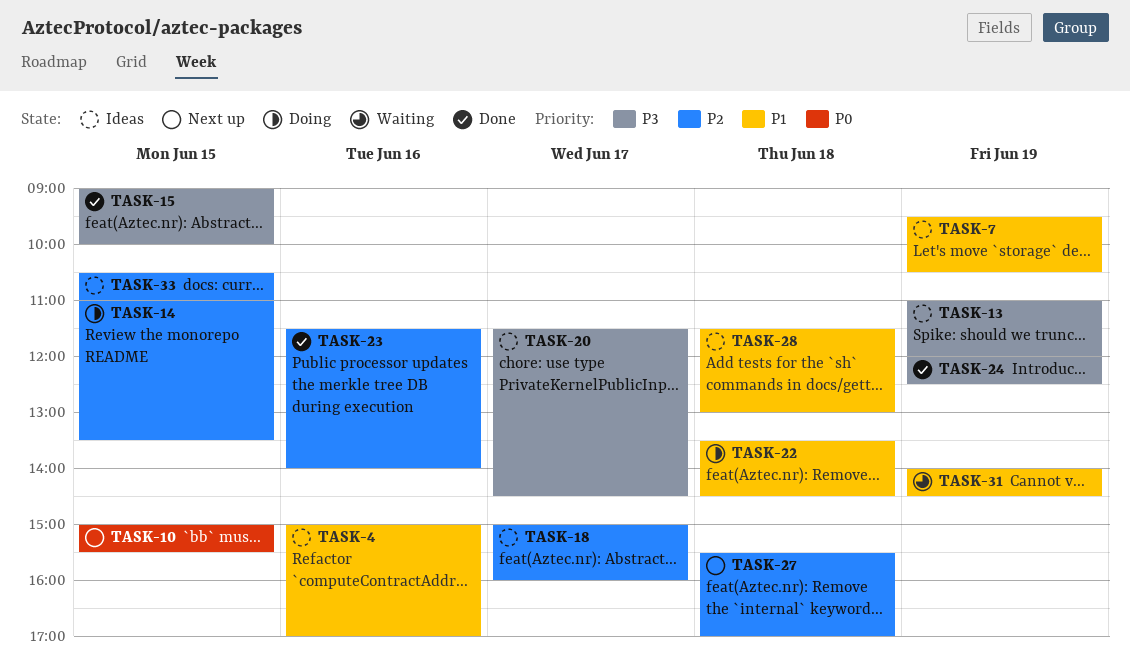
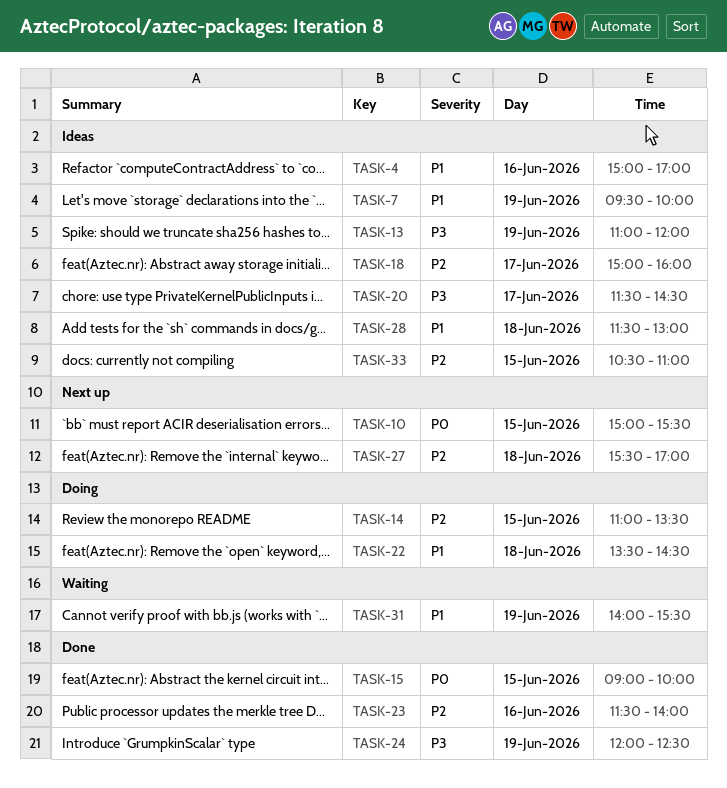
TASK-7, ends: 10:30 -> 10:00
TASK-15, priority: P3 -> P0
TASK-31, ends: 14:30 -> 15:30

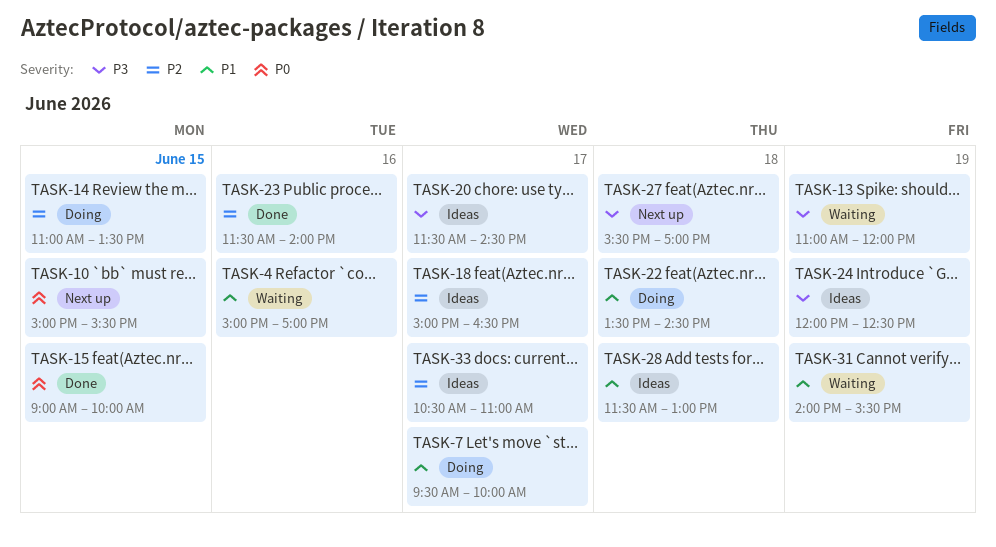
TASK-4, status: Ideas -> Waiting
TASK-7, status: Ideas -> Doing
TASK-7, day: Jun 19 -> Jun 17
TASK-13, status: Ideas -> Waiting
TASK-18, ends: 16:00 -> 16:30
TASK-24, status: Done -> Ideas
TASK-27, priority: P2 -> P3
TASK-33, day: Jun 15 -> Jun 17

